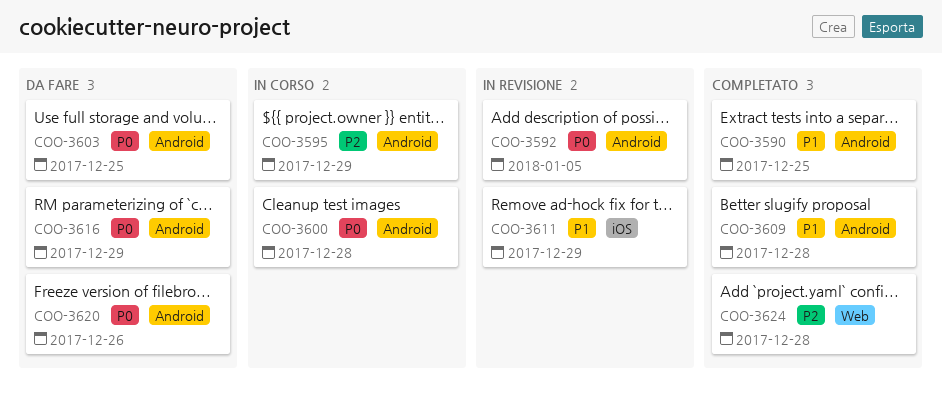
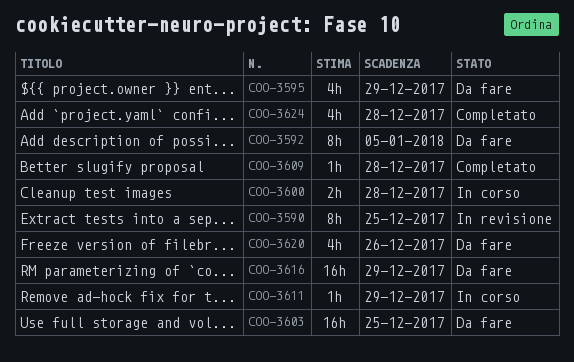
COO-3590, status: Completato -> In revisione
COO-3592, status: In revisione -> Da fare
COO-3595, status: In corso -> Da fare
COO-3611, status: In revisione -> In corso

